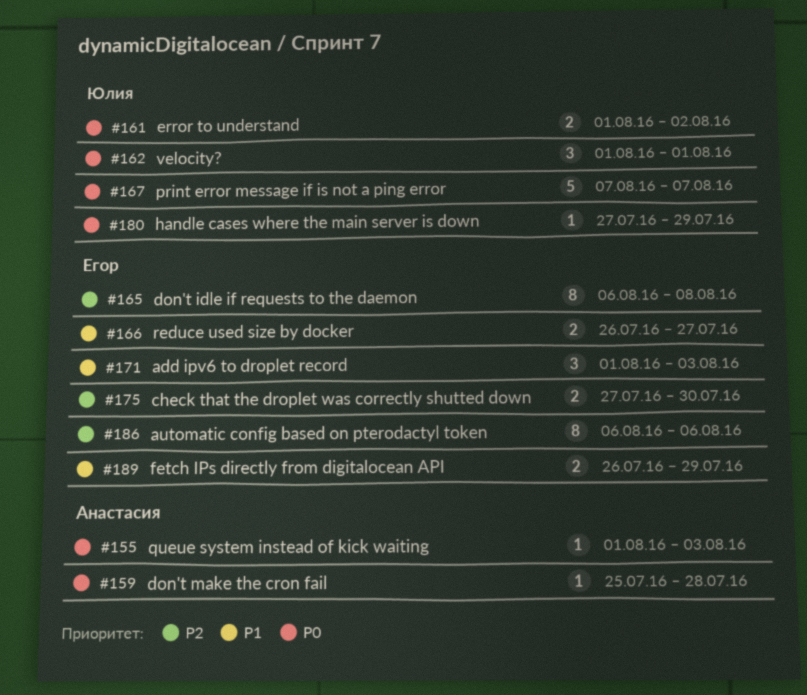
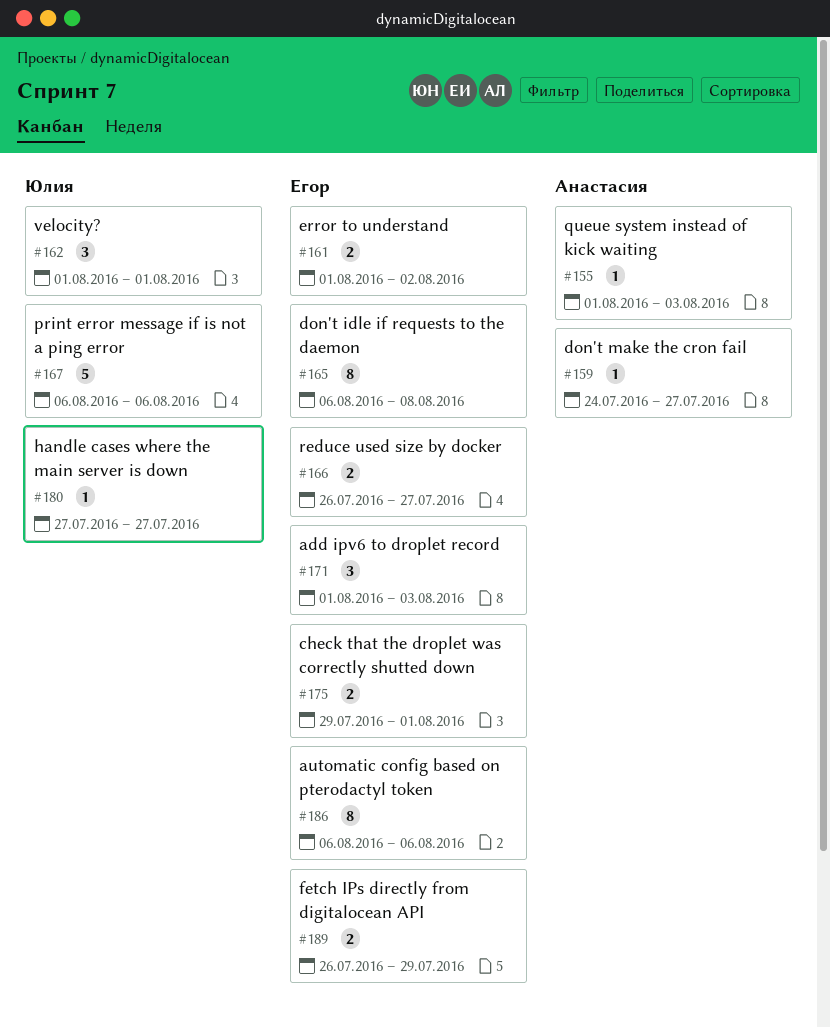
#159, start: Jul 25 -> Jul 24
#159, due: Jul 28 -> Jul 27
#161, owner: Юлия -> Егор
#167, start: Aug 7 -> Aug 6
#167, due: Aug 7 -> Aug 6
#175, start: Jul 27 -> Jul 29
#175, due: Jul 30 -> Aug 1
#180, due: Jul 29 -> Jul 27

